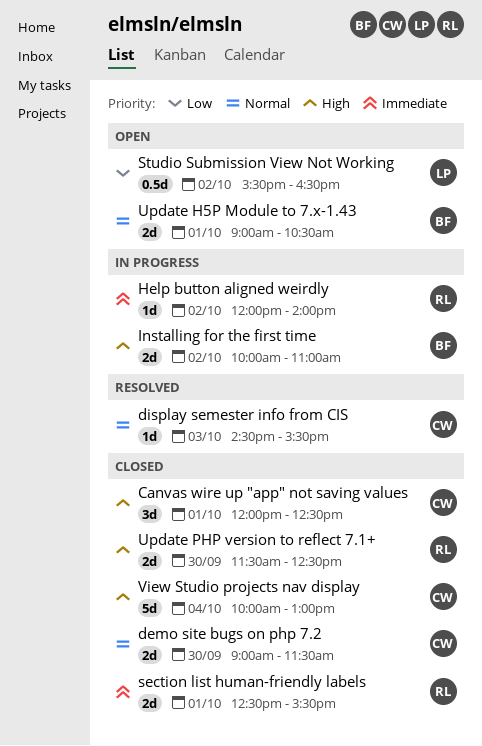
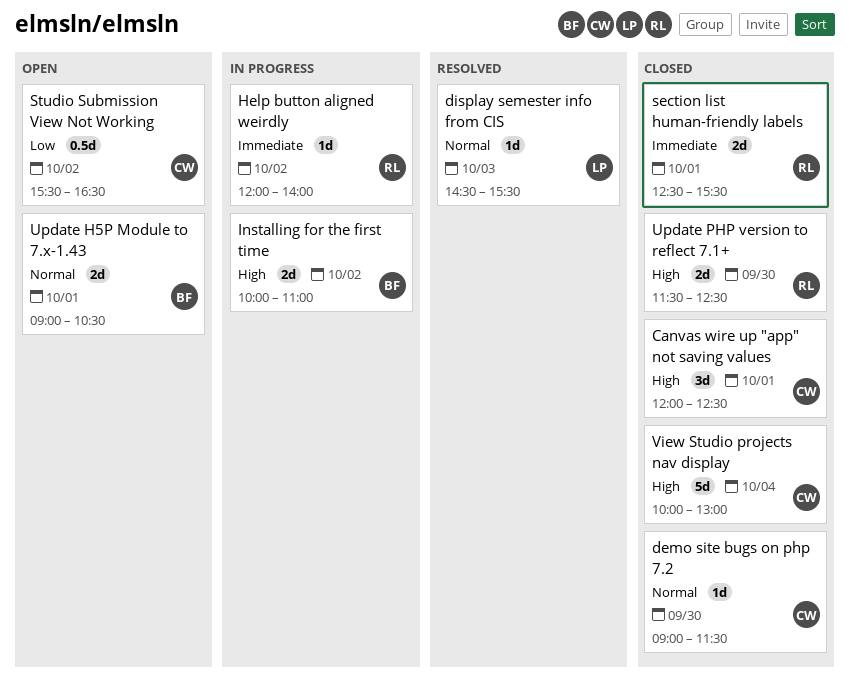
demo site bugs on php 7.2, estimate: 2d -> 1d
display semester info from CIS, owner: CW -> LP
Studio Submission View Not Working, owner: LP -> CW

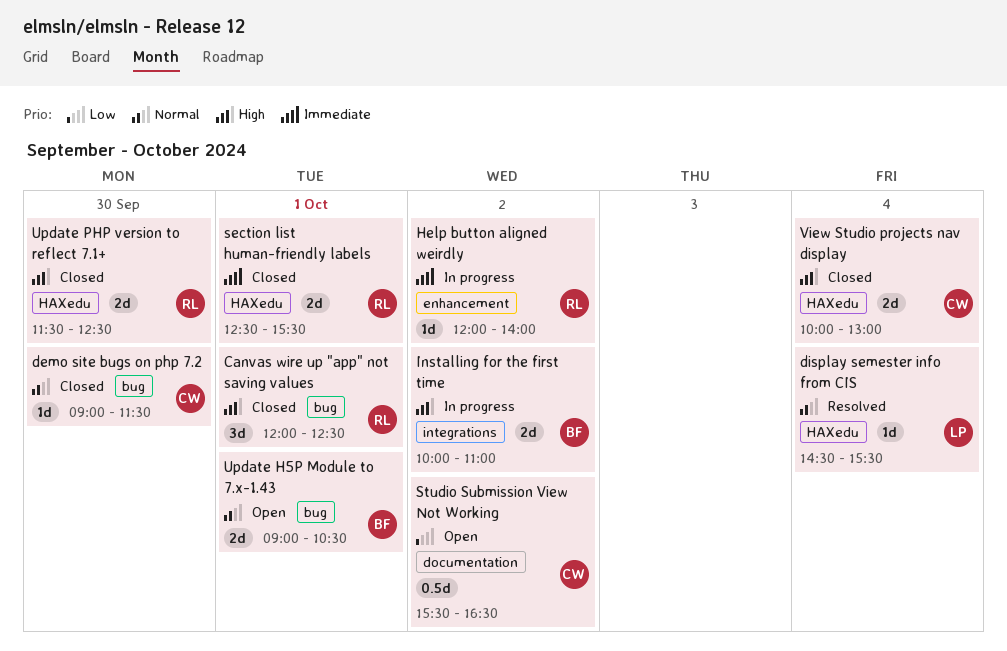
Canvas wire up "app" not saving values, owner: CW -> RL
display semester info from CIS, day: Oct 3 -> Oct 4
View Studio projects nav display, estimate: 5d -> 2d

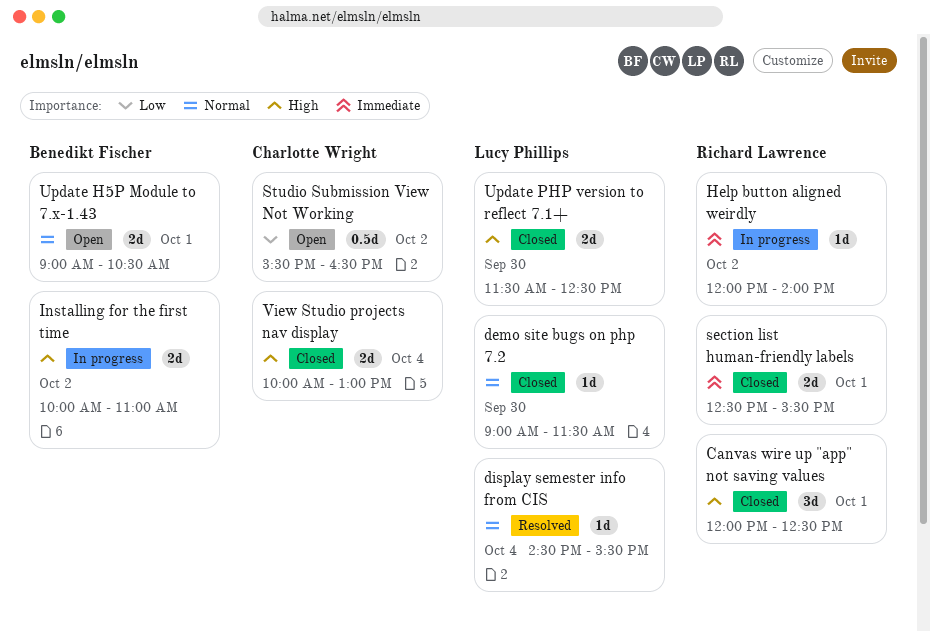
demo site bugs on php 7.2, owner: Charlotte Wright -> Lucy Phillips
Update PHP version to reflect 7.1+, owner: Richard Lawrence -> Lucy Phillips

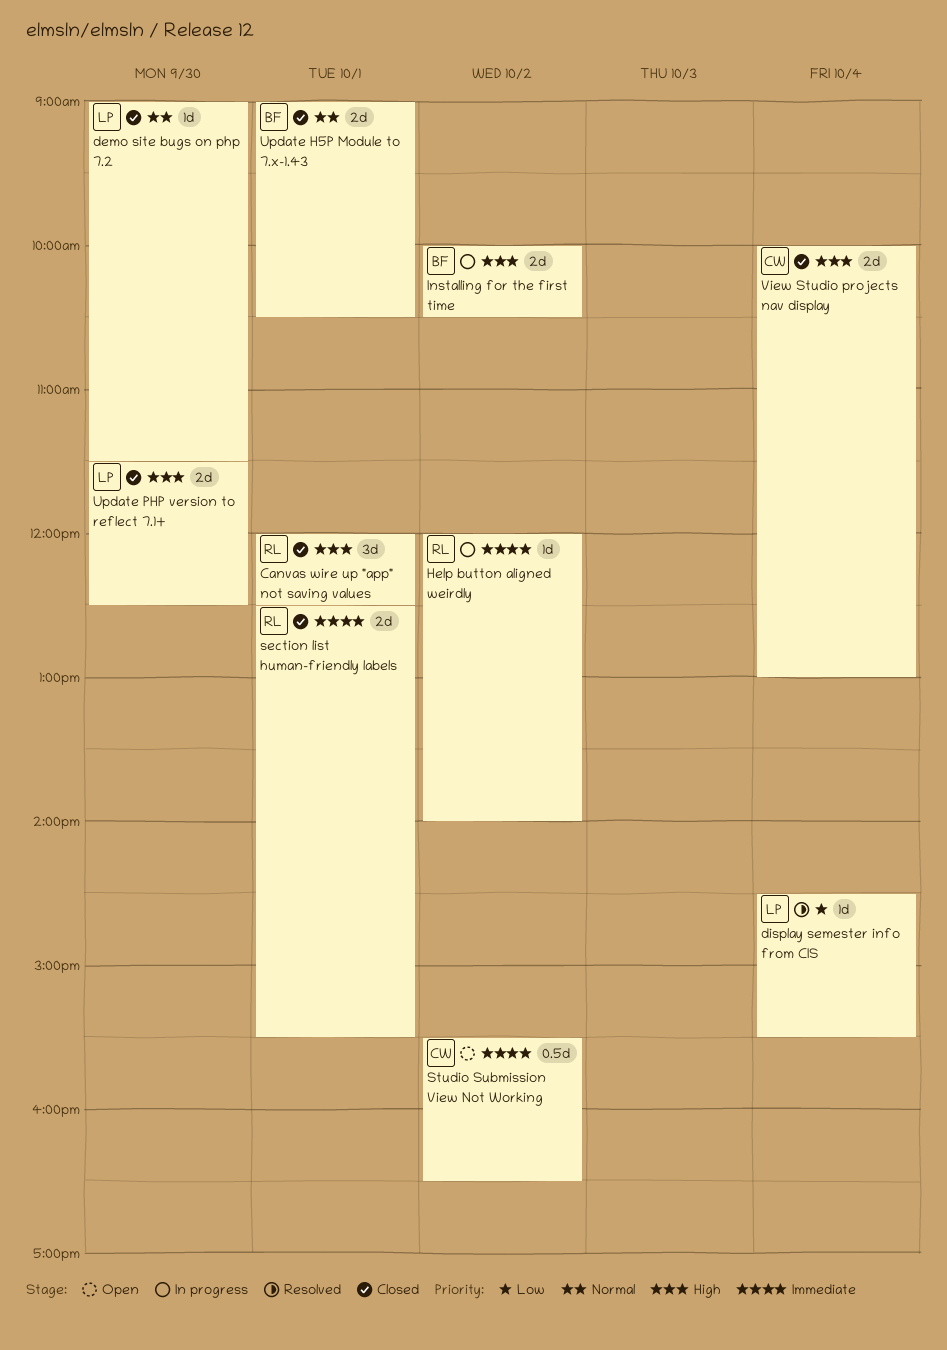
display semester info from CIS, priority: Normal -> Low
Installing for the first time, ends: 11:00 -> 10:30
Studio Submission View Not Working, priority: Low -> Immediate
Update H5P Module to 7.x-1.43, status: Open -> Closed

